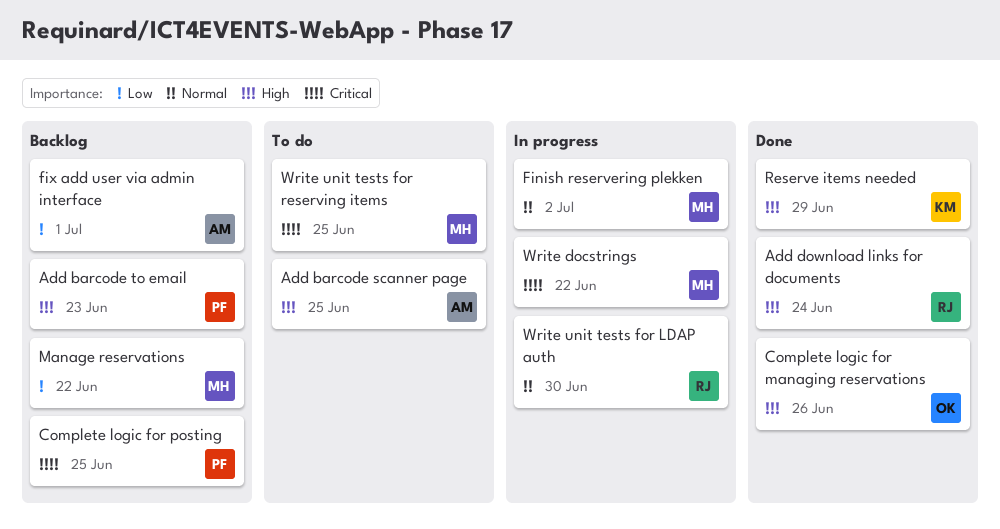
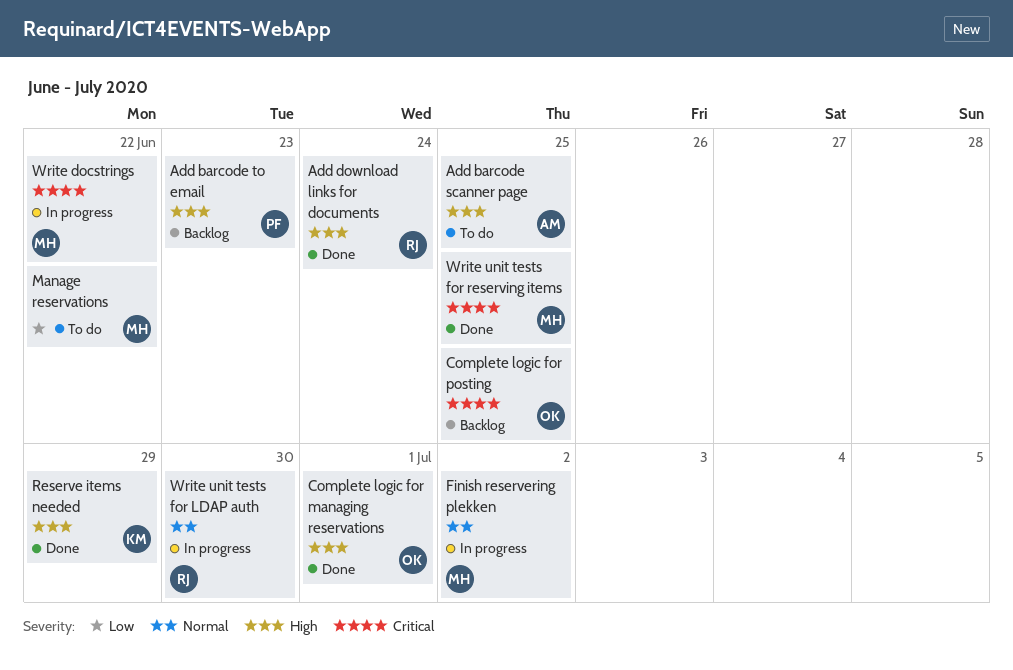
Complete logic for managing reservations, due: Jun 26 -> Jul 1
Complete logic for posting, owner: PF -> OK
fix add user via admin interface: present -> none
Manage reservations, status: Backlog -> To do
Write unit tests for reserving items, status: To do -> Done

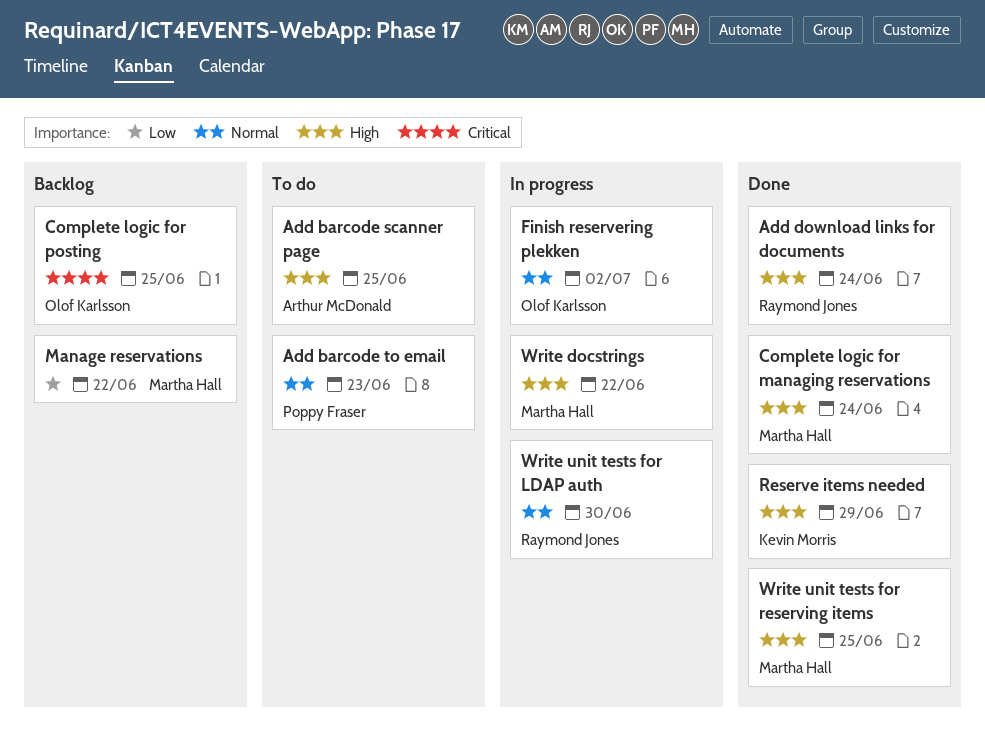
Add barcode to email, status: Backlog -> To do
Add barcode to email, priority: High -> Normal
Complete logic for managing reservations, owner: Olof Karlsson -> Martha Hall
Complete logic for managing reservations, due: Jul 1 -> Jun 24
Finish reservering plekken, owner: Martha Hall -> Olof Karlsson
Manage reservations, status: To do -> Backlog
Write docstrings, priority: Critical -> High
Write unit tests for reserving items, priority: Critical -> High

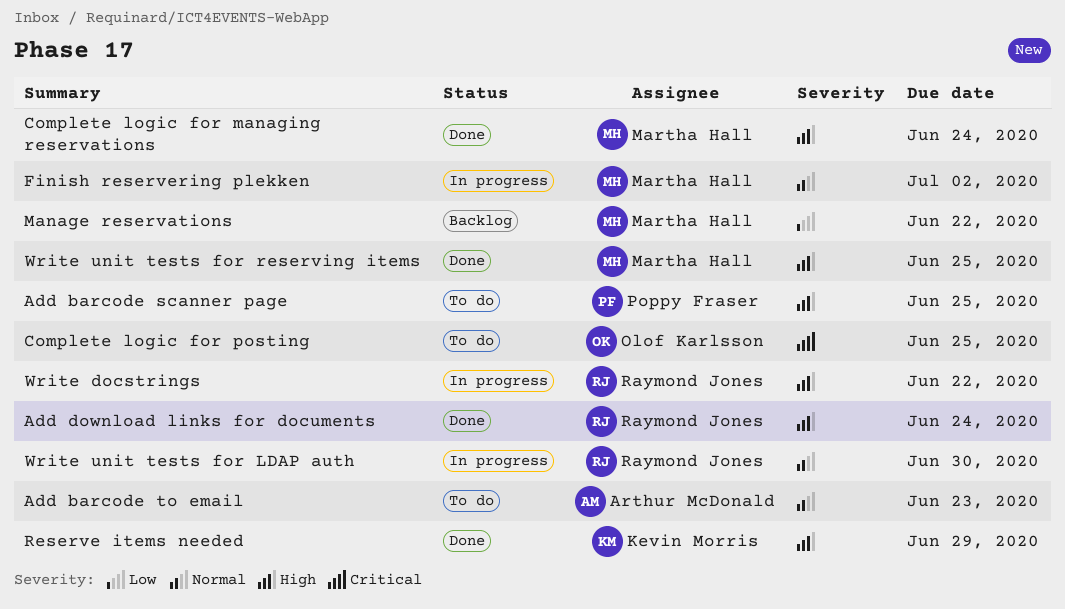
Add barcode scanner page, owner: Arthur McDonald -> Poppy Fraser
Add barcode to email, owner: Poppy Fraser -> Arthur McDonald
Complete logic for posting, status: Backlog -> To do
Finish reservering plekken, owner: Olof Karlsson -> Martha Hall
Write docstrings, owner: Martha Hall -> Raymond Jones

